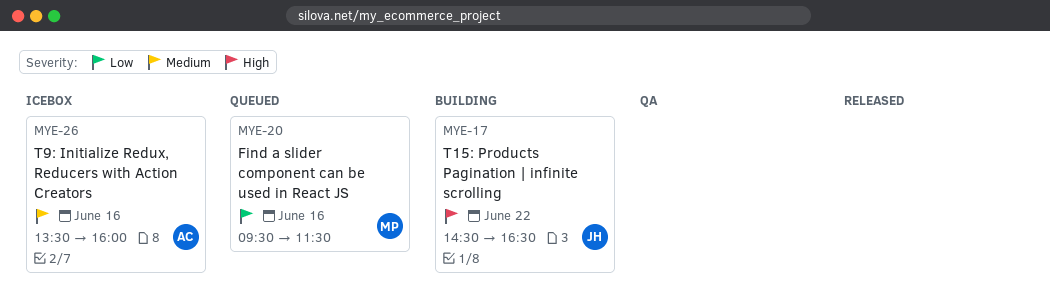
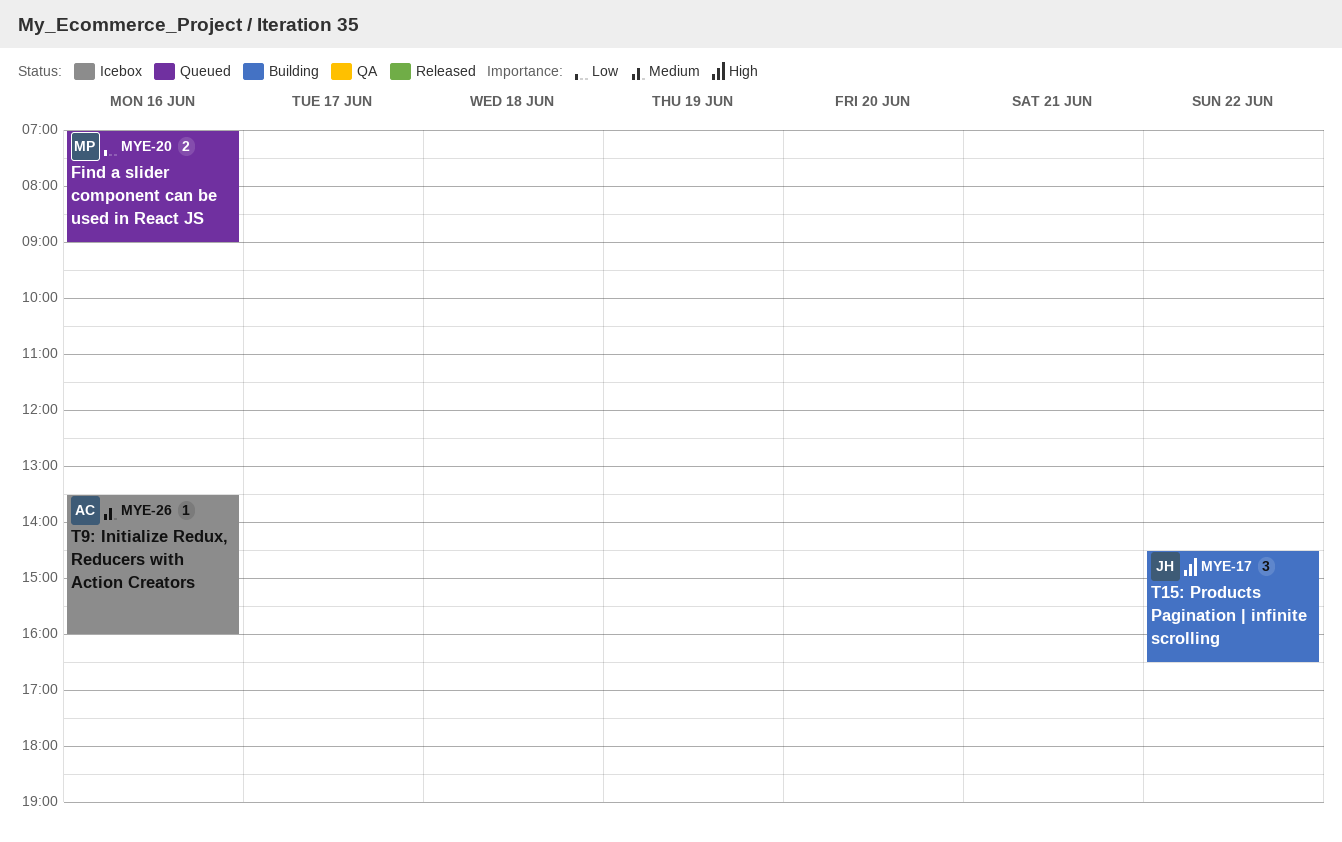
MYE-20, begins: 09:30 -> 07:00
MYE-20, ends: 11:30 -> 09:00

